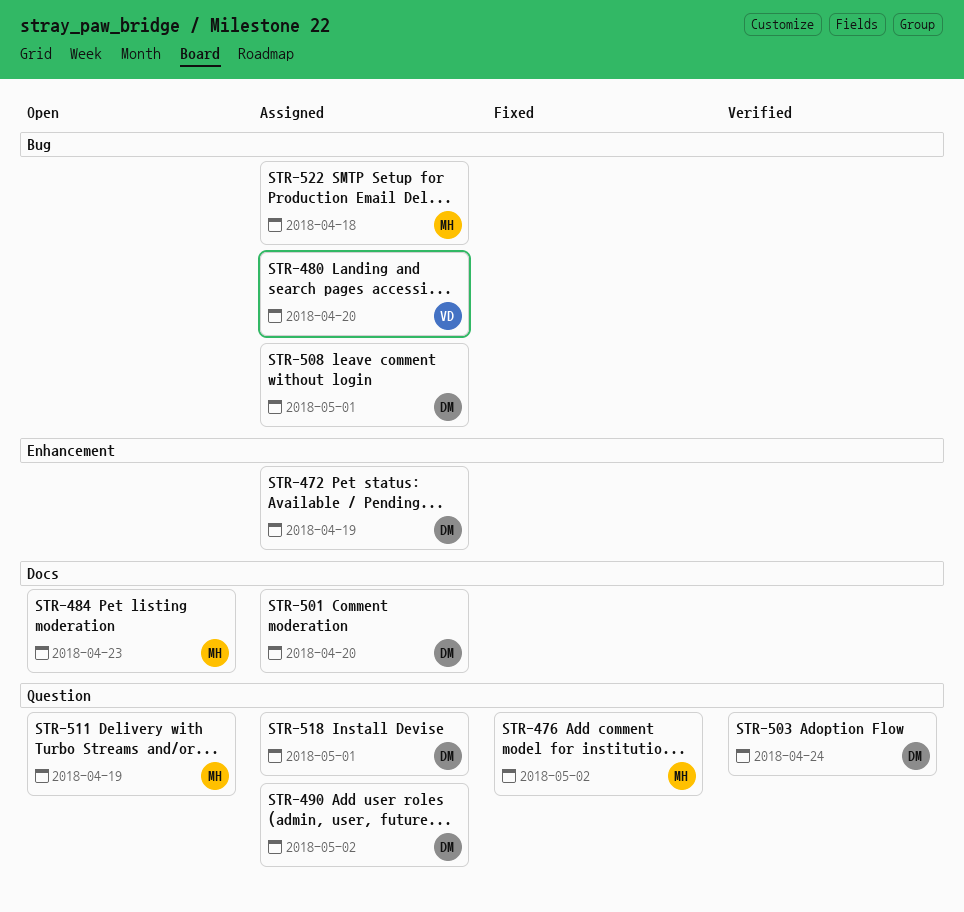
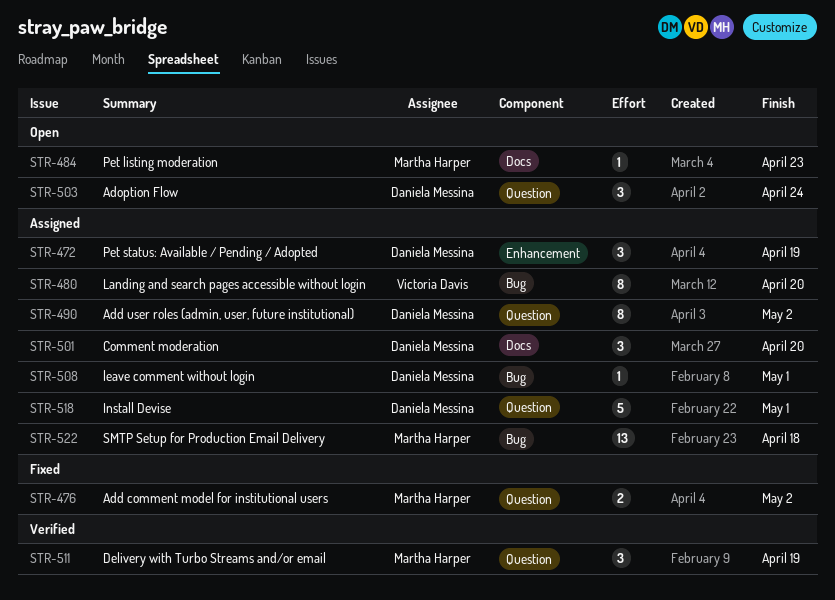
STR-503, status: Verified -> Open
STR-511, status: Open -> Verified

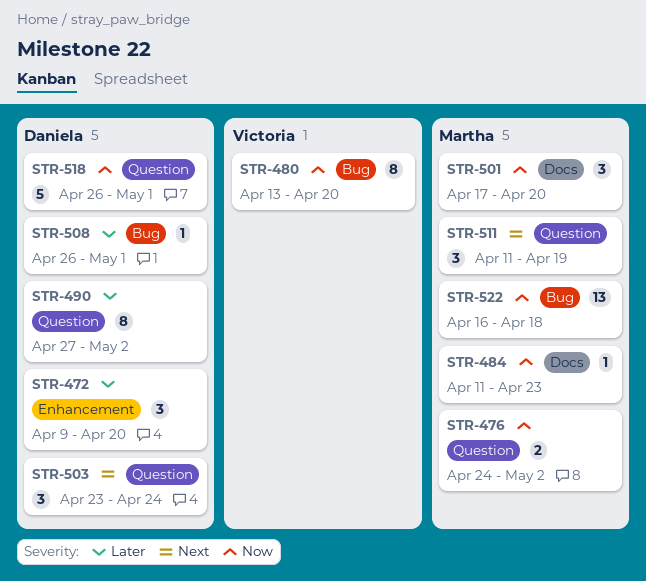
STR-472, due: Apr 19 -> Apr 20
STR-501, owner: Daniela Messina -> Martha Harper

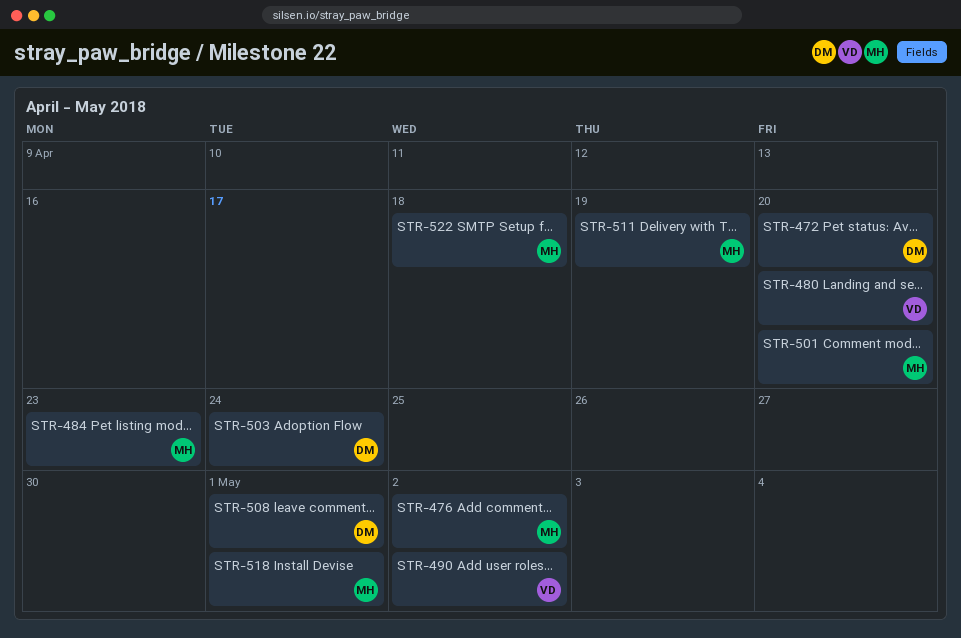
STR-490, owner: Daniela -> Victoria
STR-518, owner: Daniela -> Martha

